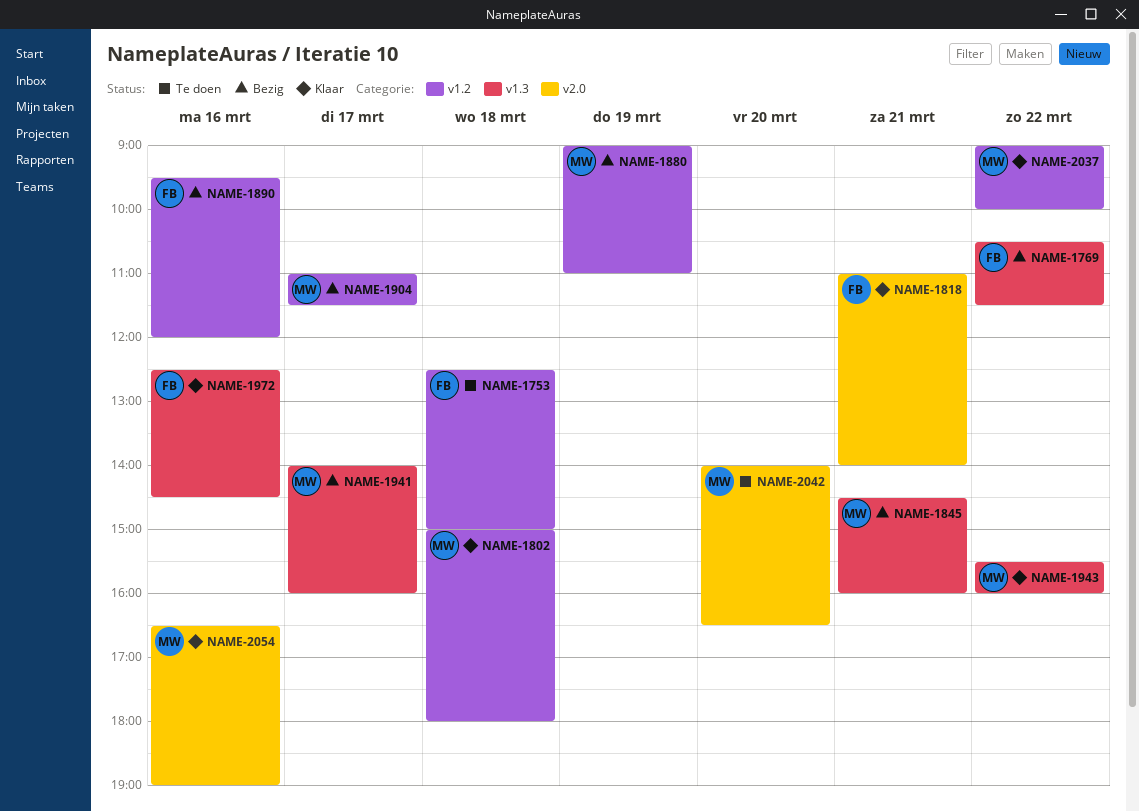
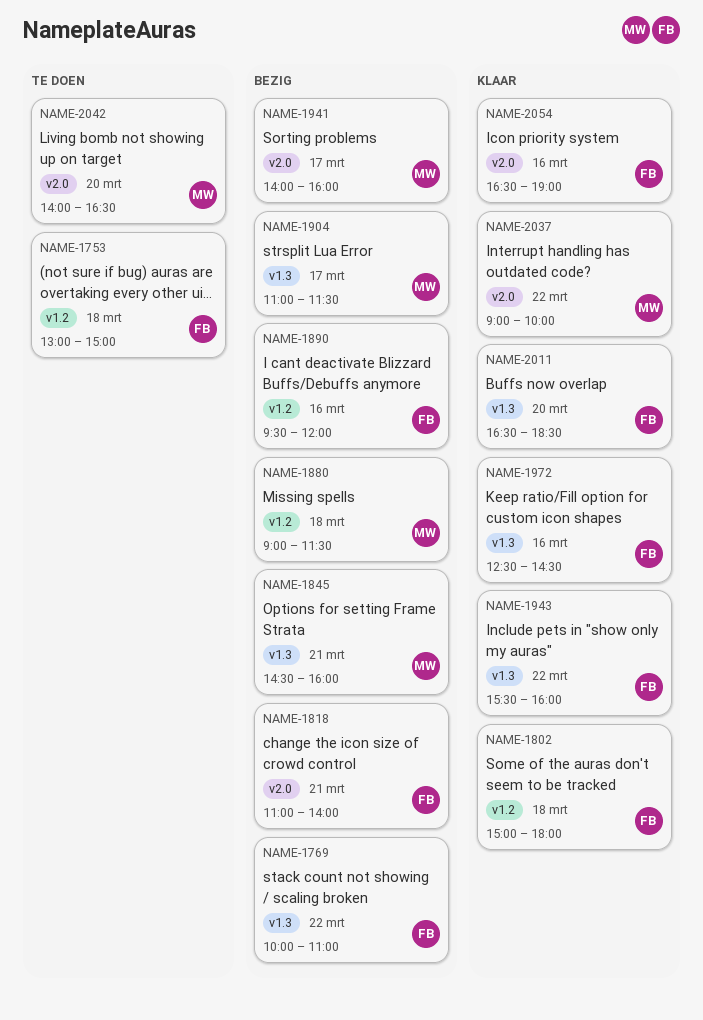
NAME-1753, begins: 12:30 -> 13:00
NAME-1769, begins: 10:30 -> 10:00
NAME-1769, ends: 11:30 -> 11:00
NAME-1802, owner: MW -> FB
NAME-1818, status: Klaar -> Bezig
NAME-1880, day: Mar 19 -> Mar 18
NAME-1880, ends: 11:00 -> 11:30
NAME-1904, label: v1.2 -> v1.3
NAME-1941, label: v1.3 -> v2.0
NAME-1943, owner: MW -> FB
NAME-2011: none -> present
NAME-2037, label: v1.2 -> v2.0
NAME-2054, owner: MW -> FB

